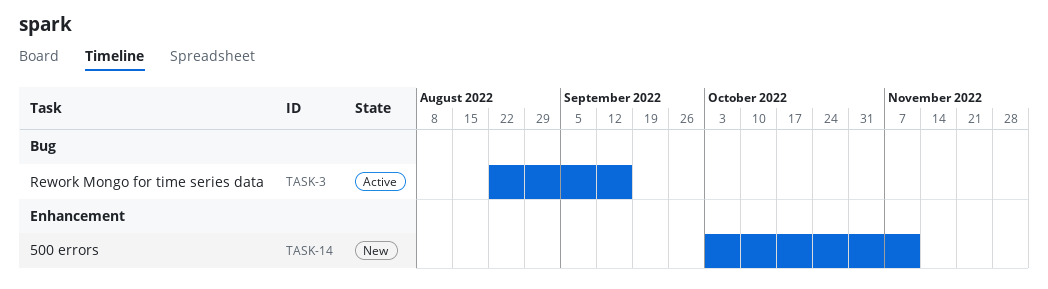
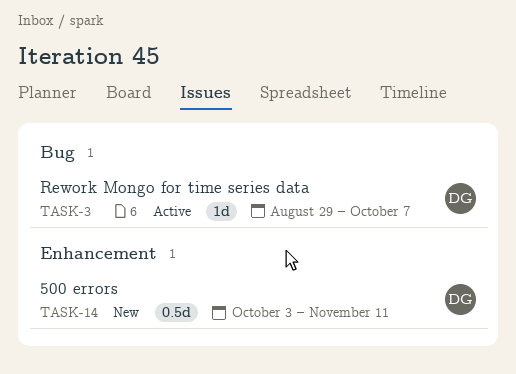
TASK-3, start: Aug 22 -> Aug 29
TASK-3, due: Sep 16 -> Oct 7

